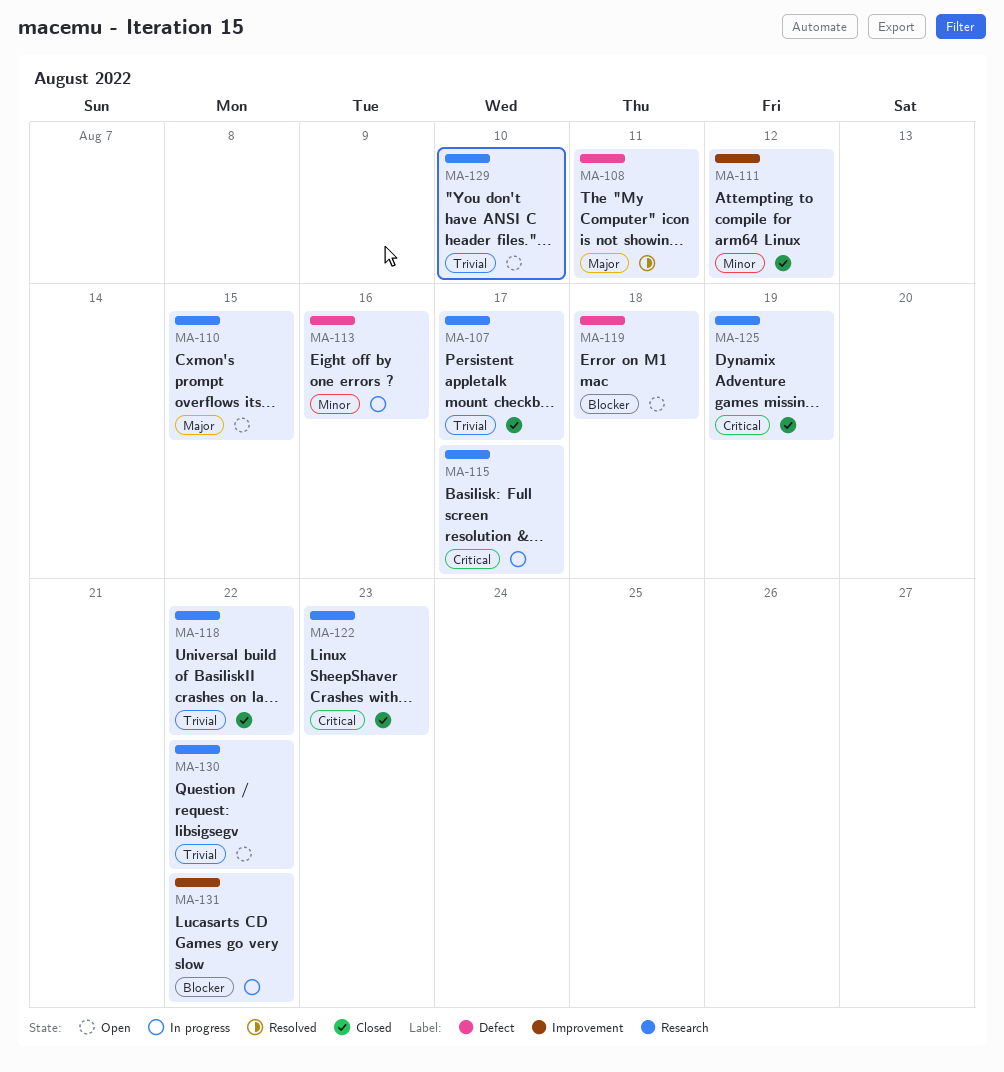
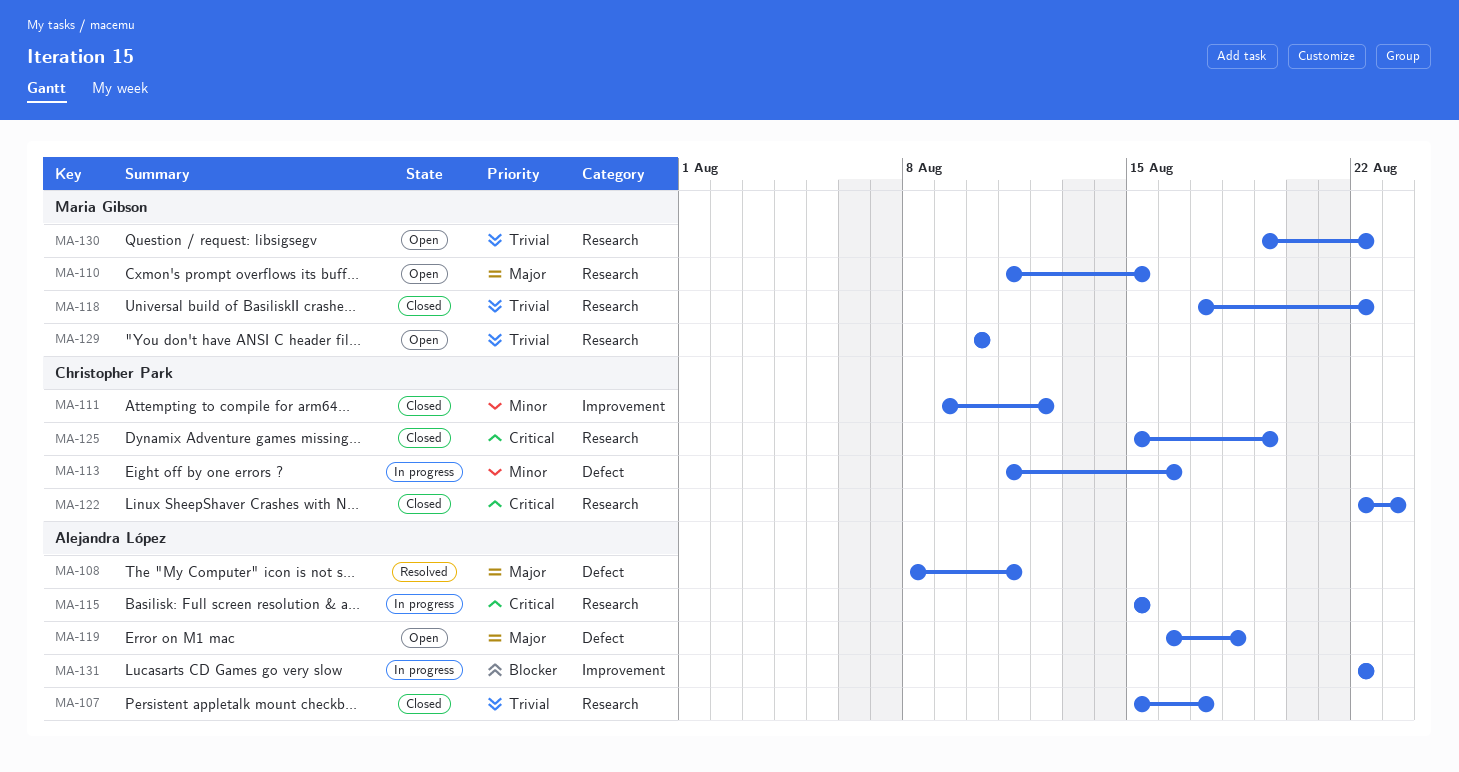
MA-115, due: Aug 17 -> Aug 15
MA-119, priority: Blocker -> Major

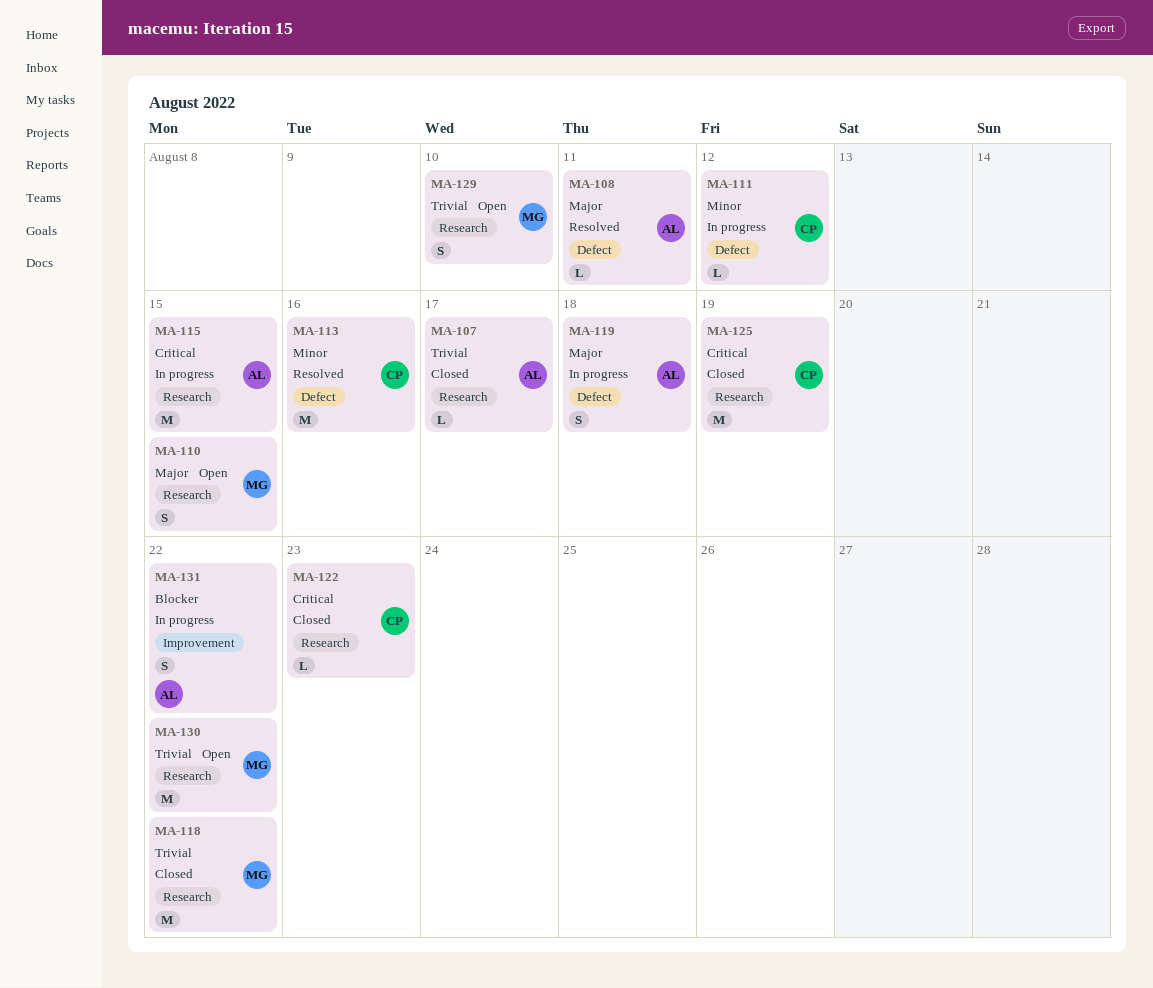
MA-111, status: Closed -> In progress
MA-111, label: Improvement -> Defect
MA-113, status: In progress -> Resolved
MA-119, status: Open -> In progress

